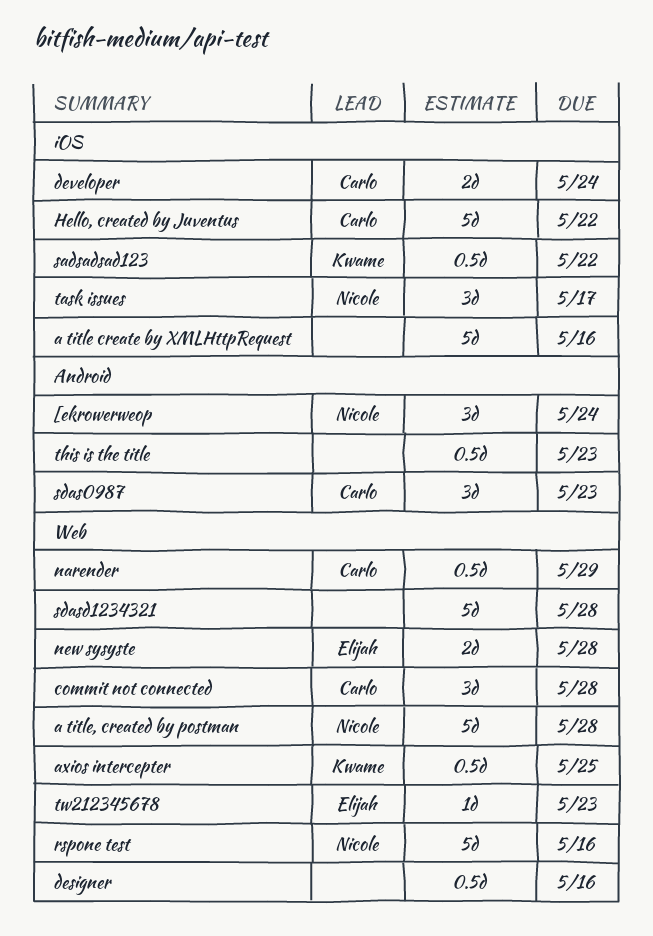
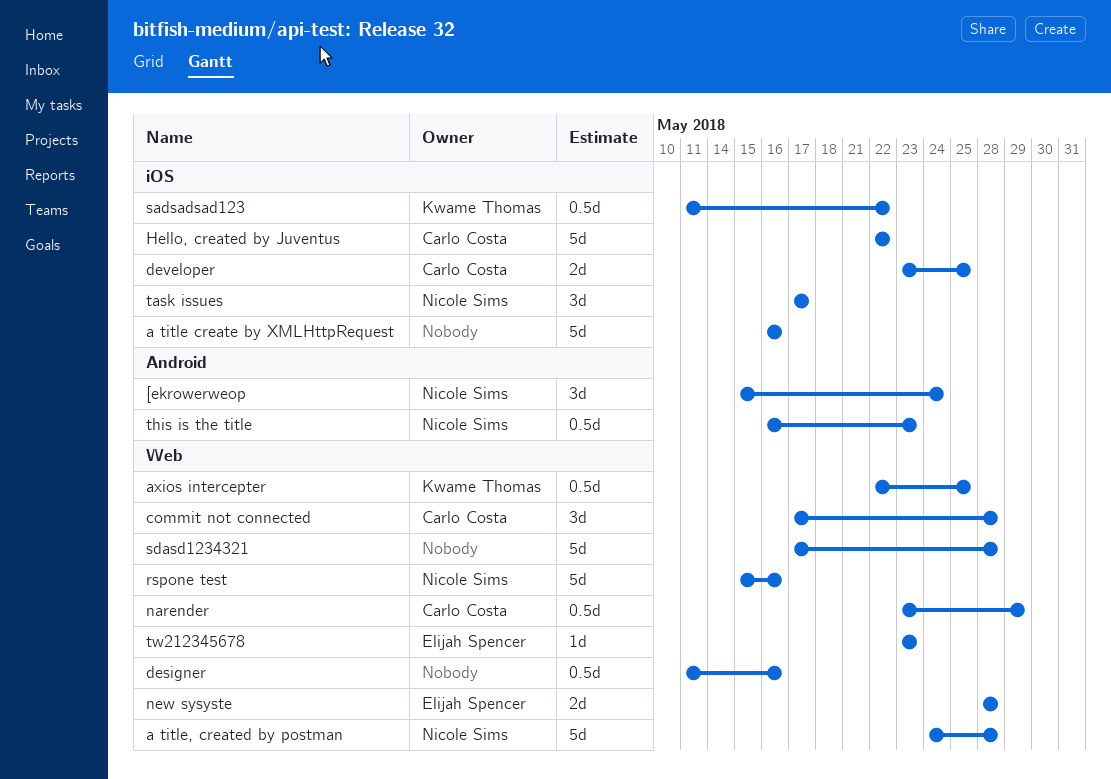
developer, due: May 24 -> May 25
sdas0987: present -> none
this is the title, owner: none -> Nicole Sims

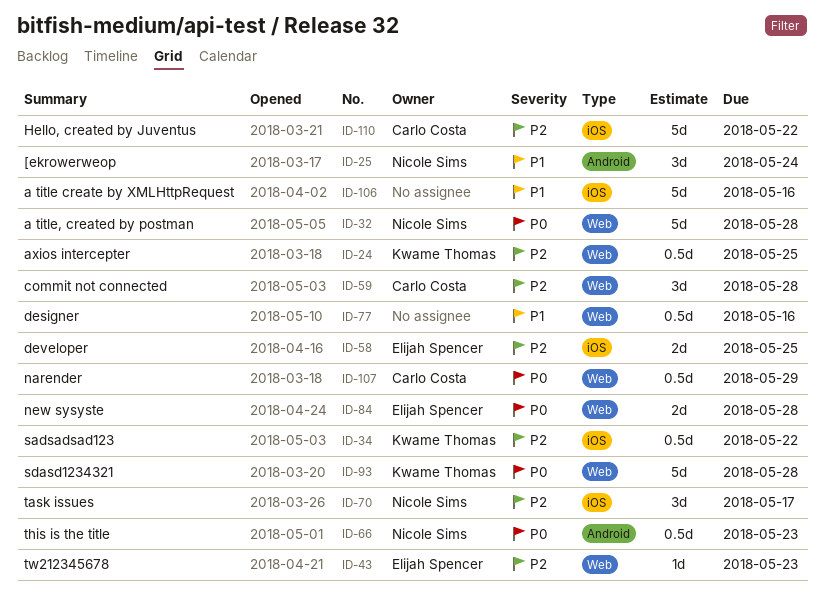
developer, owner: Carlo Costa -> Elijah Spencer
rspone test: present -> none
sdasd1234321, owner: none -> Kwame Thomas

